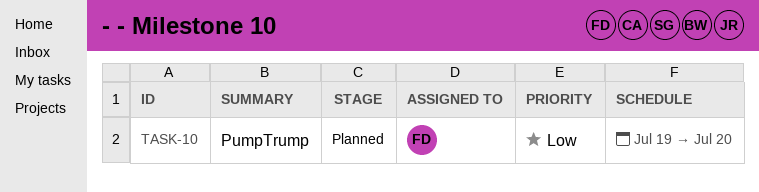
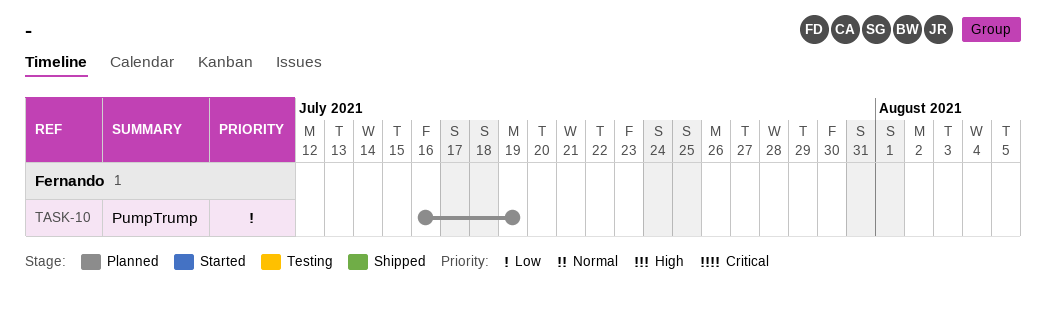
TASK-10, start: Jul 19 -> Jul 16
TASK-10, due: Jul 20 -> Jul 19

